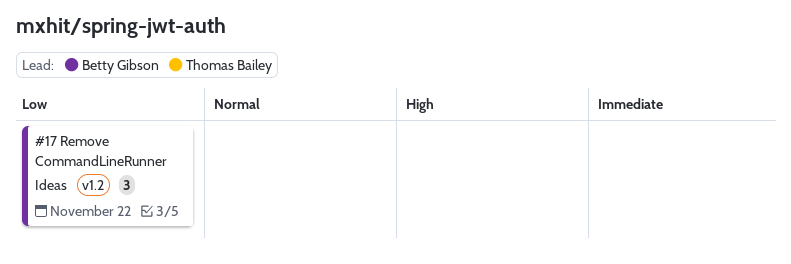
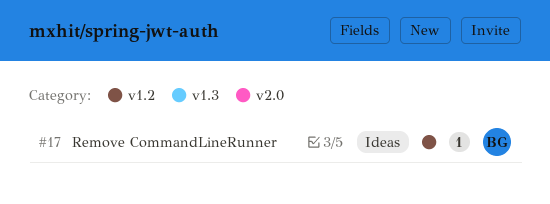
#17, estimate: 3 -> 1

